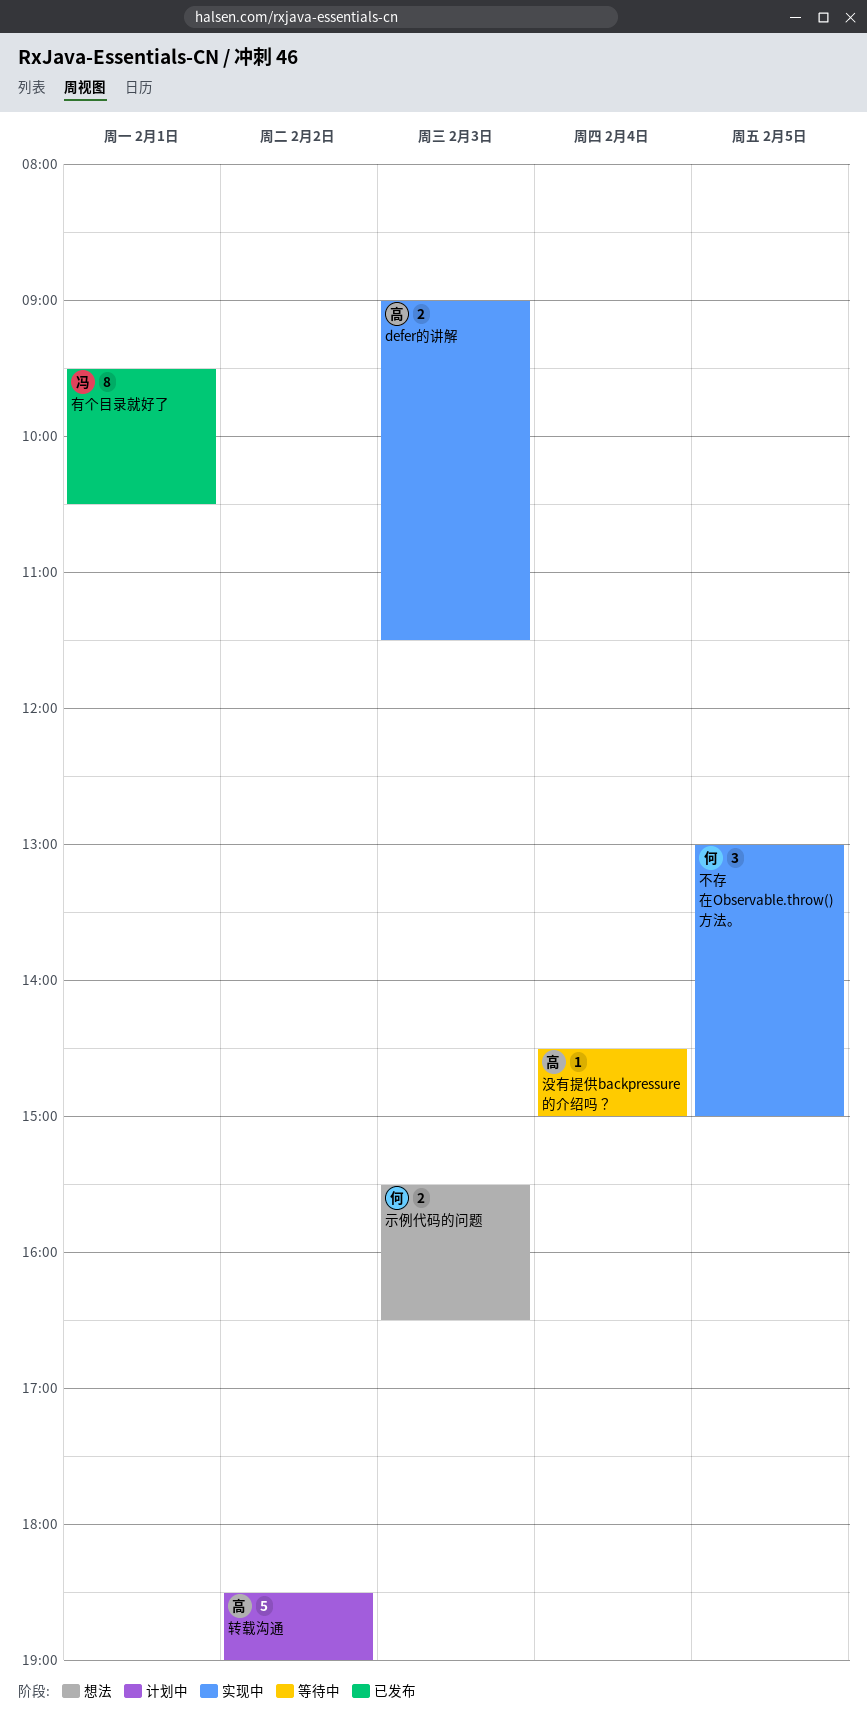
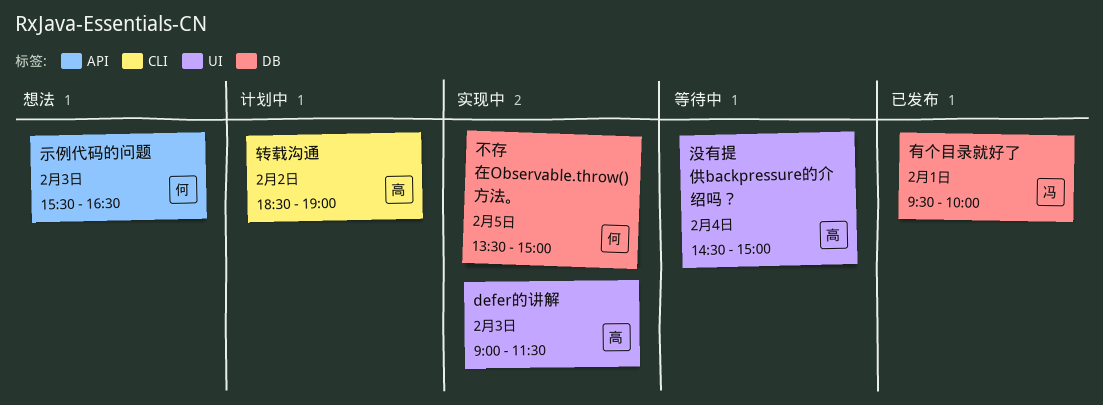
不存在Observable.throw()方法。, begins: 13:00 -> 13:30
有个目录就好了, ends: 10:30 -> 10:00

